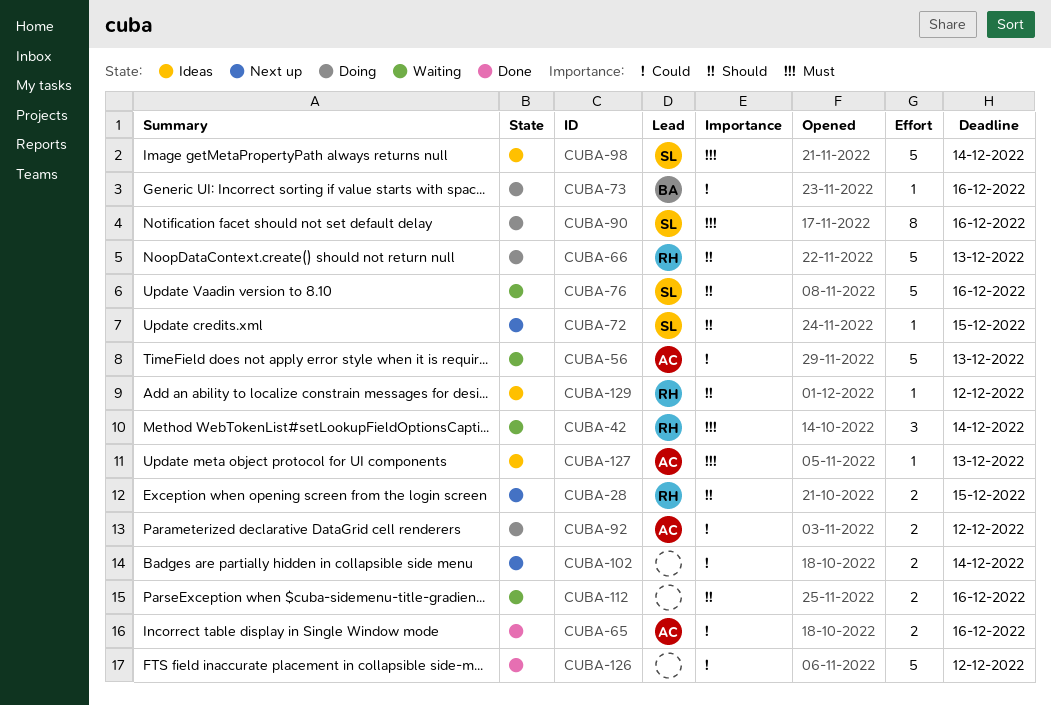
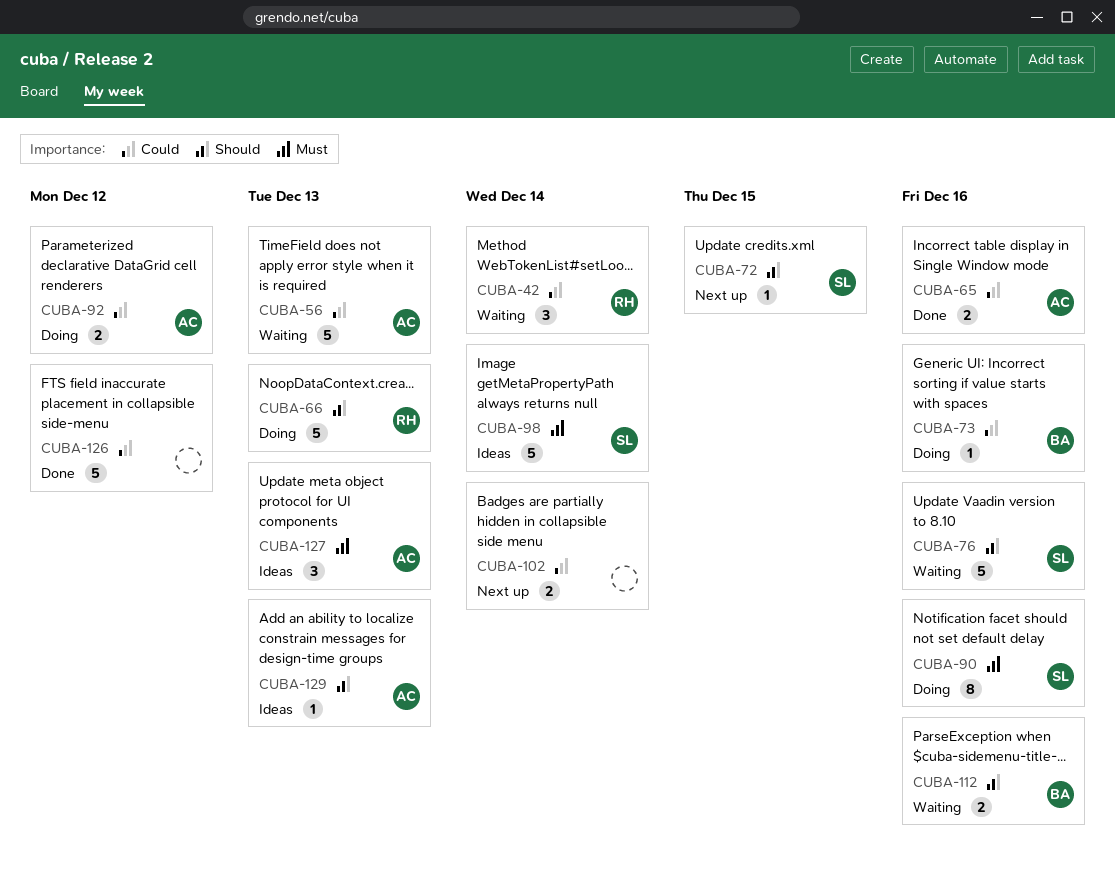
CUBA-28: present -> none
CUBA-42, priority: Must -> Could
CUBA-112, owner: none -> BA
CUBA-127, estimate: 1 -> 3
CUBA-129, owner: RH -> AC
CUBA-129, due: Dec 12 -> Dec 13

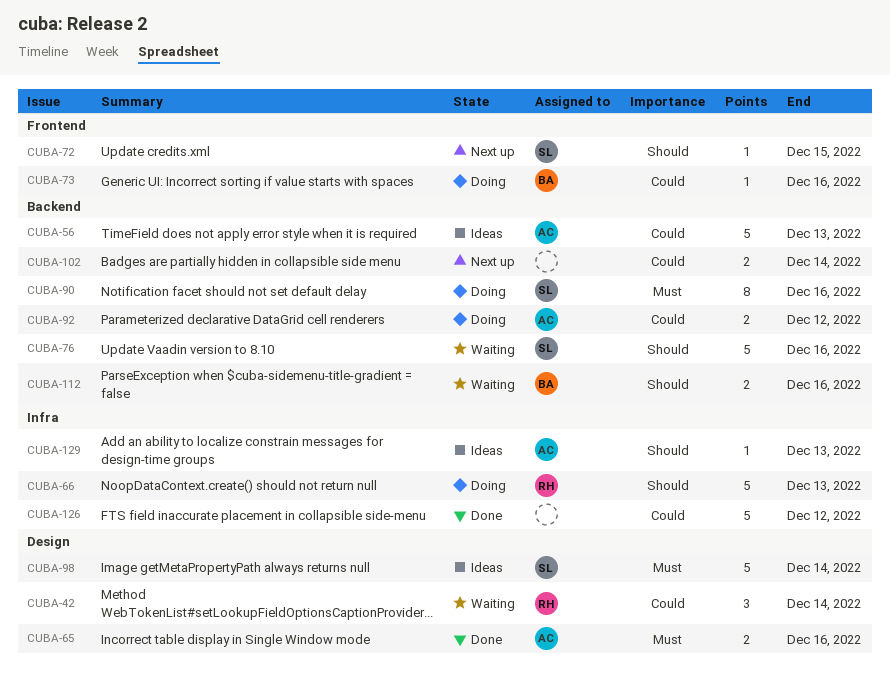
CUBA-56, status: Waiting -> Ideas
CUBA-65, priority: Could -> Must
CUBA-127: present -> none

